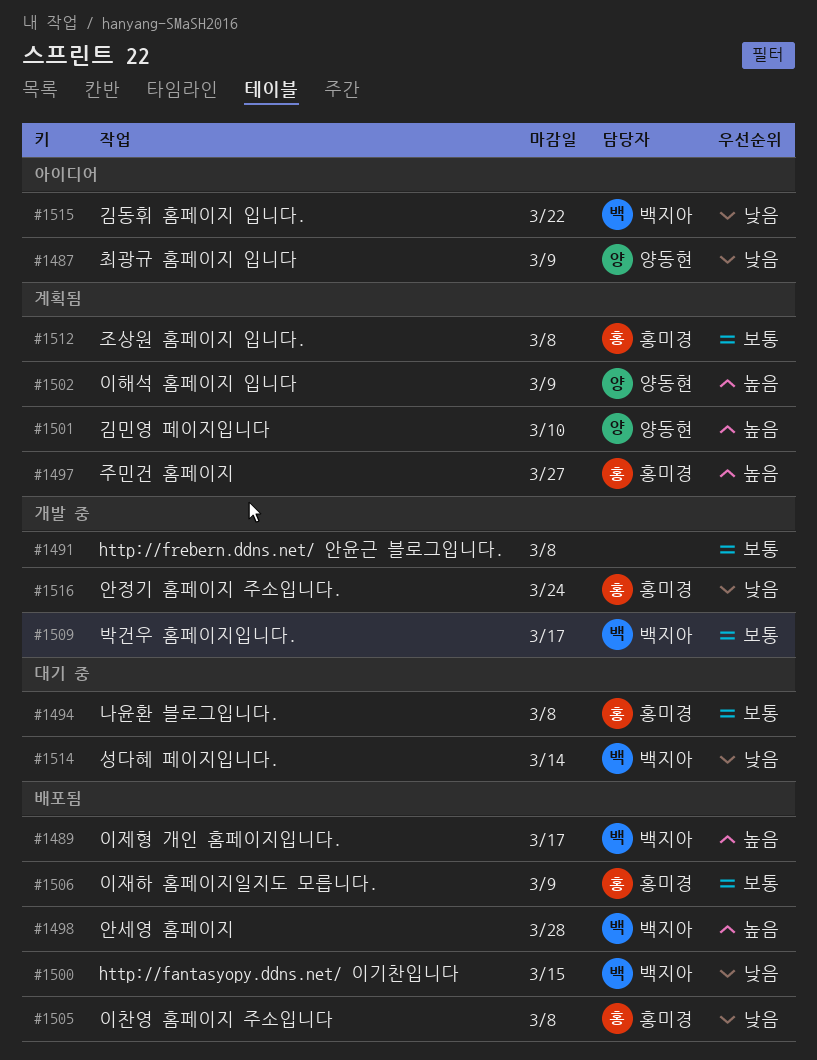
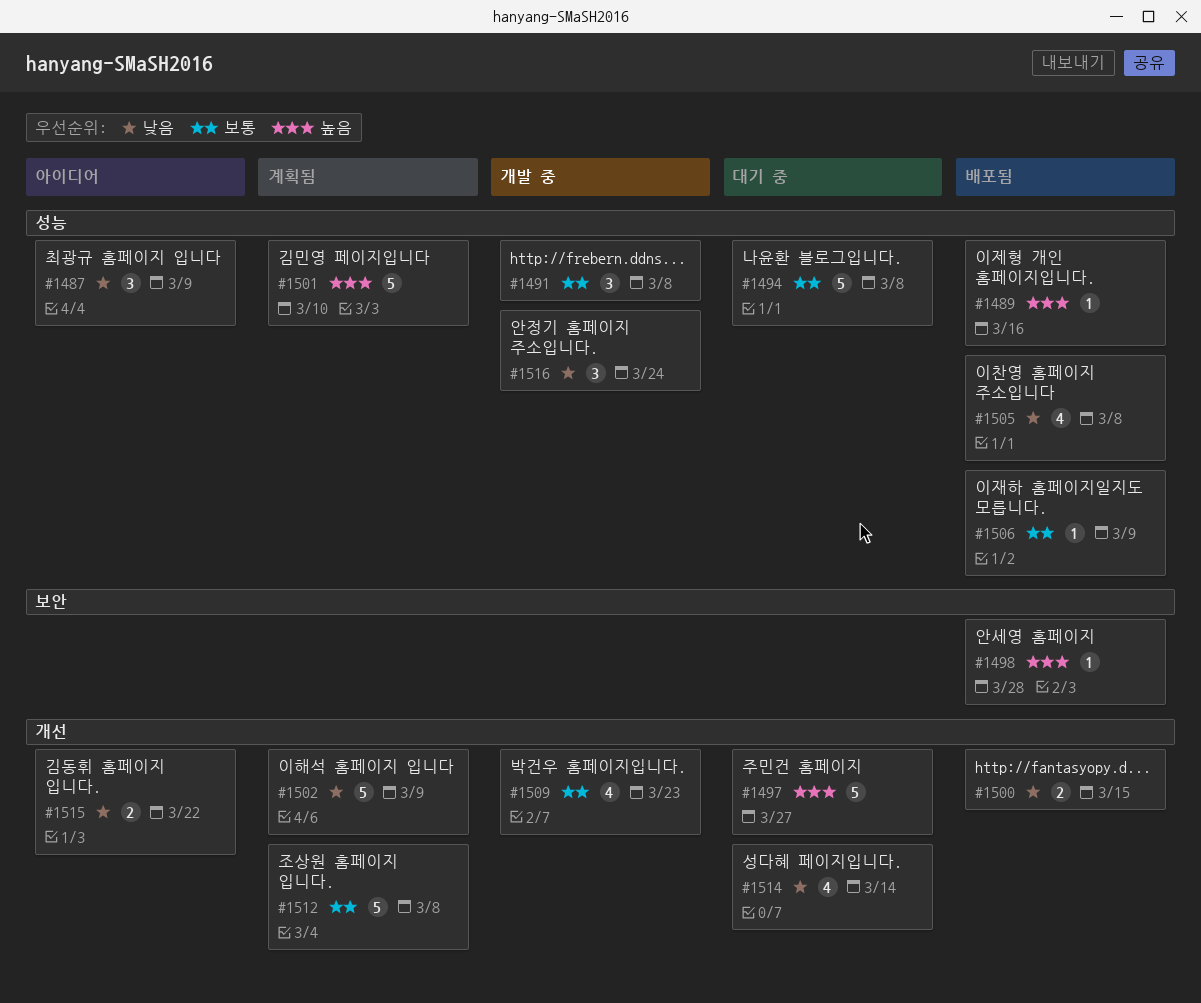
#1489, due: Mar 17 -> Mar 16
#1497, status: 계획됨 -> 대기 중
#1502, priority: 높음 -> 낮음
#1509, due: Mar 17 -> Mar 23

